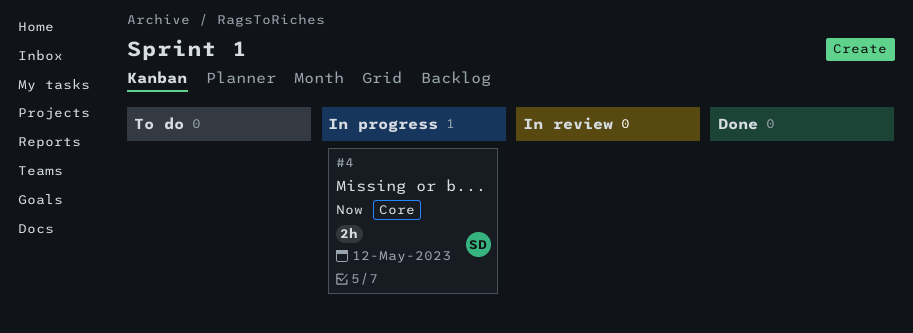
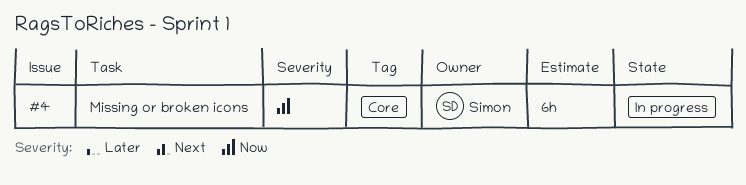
#4, estimate: 2h -> 6h

